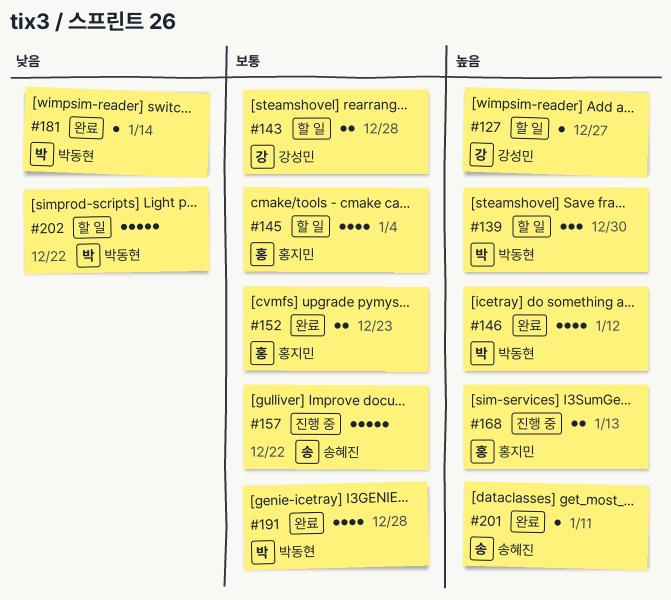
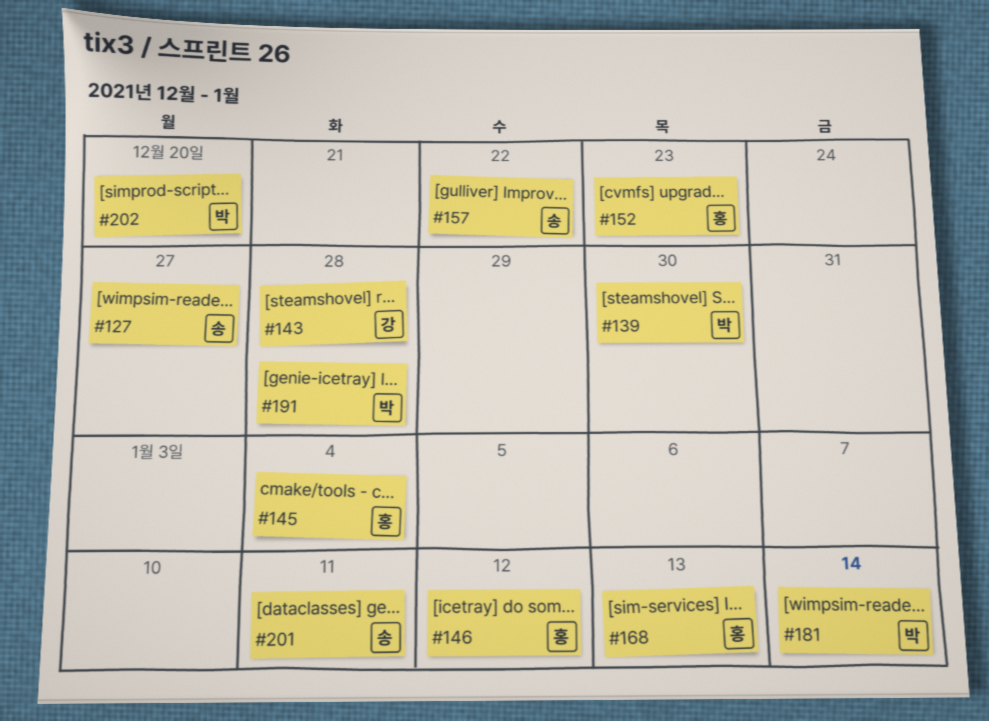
#127, owner: 강성민 -> 송혜진
#146, owner: 박동현 -> 홍지민
#202, due: Dec 22 -> Dec 20

